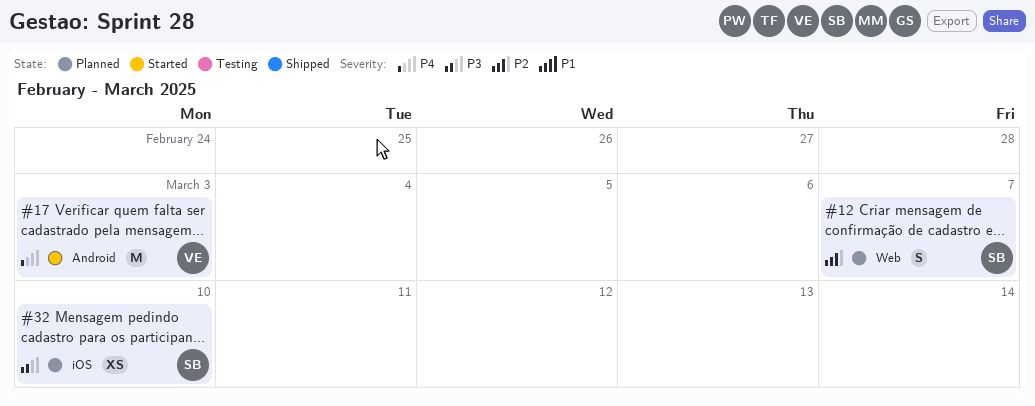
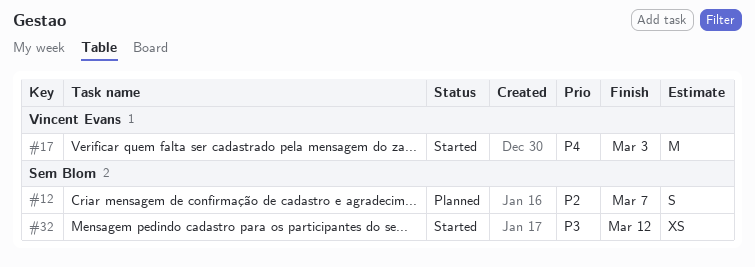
#32, status: Planned -> Started
#32, due: Mar 10 -> Mar 12

